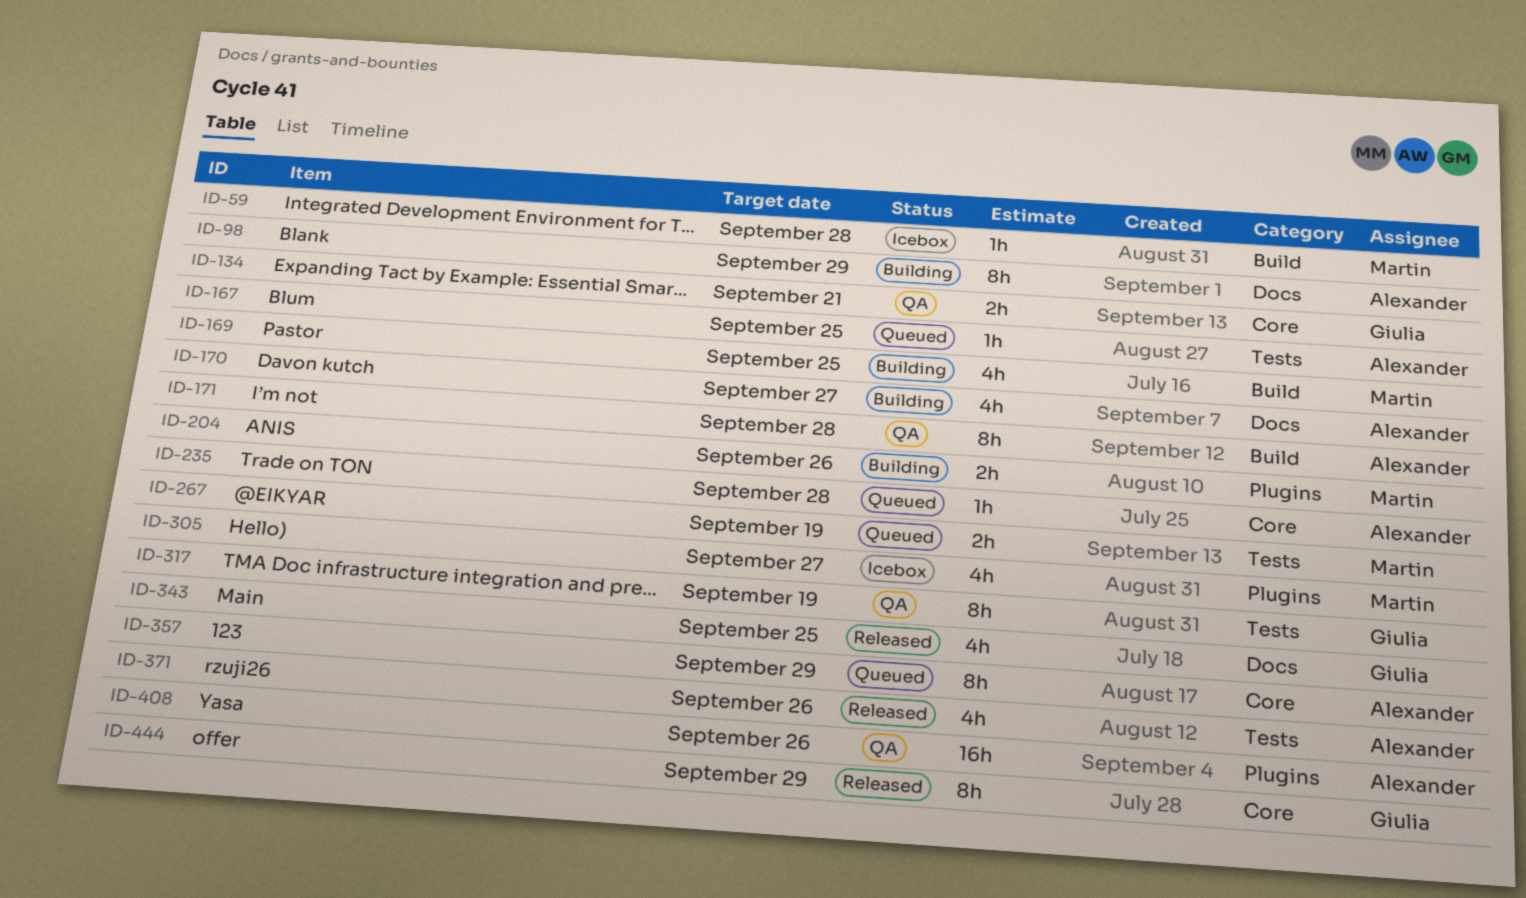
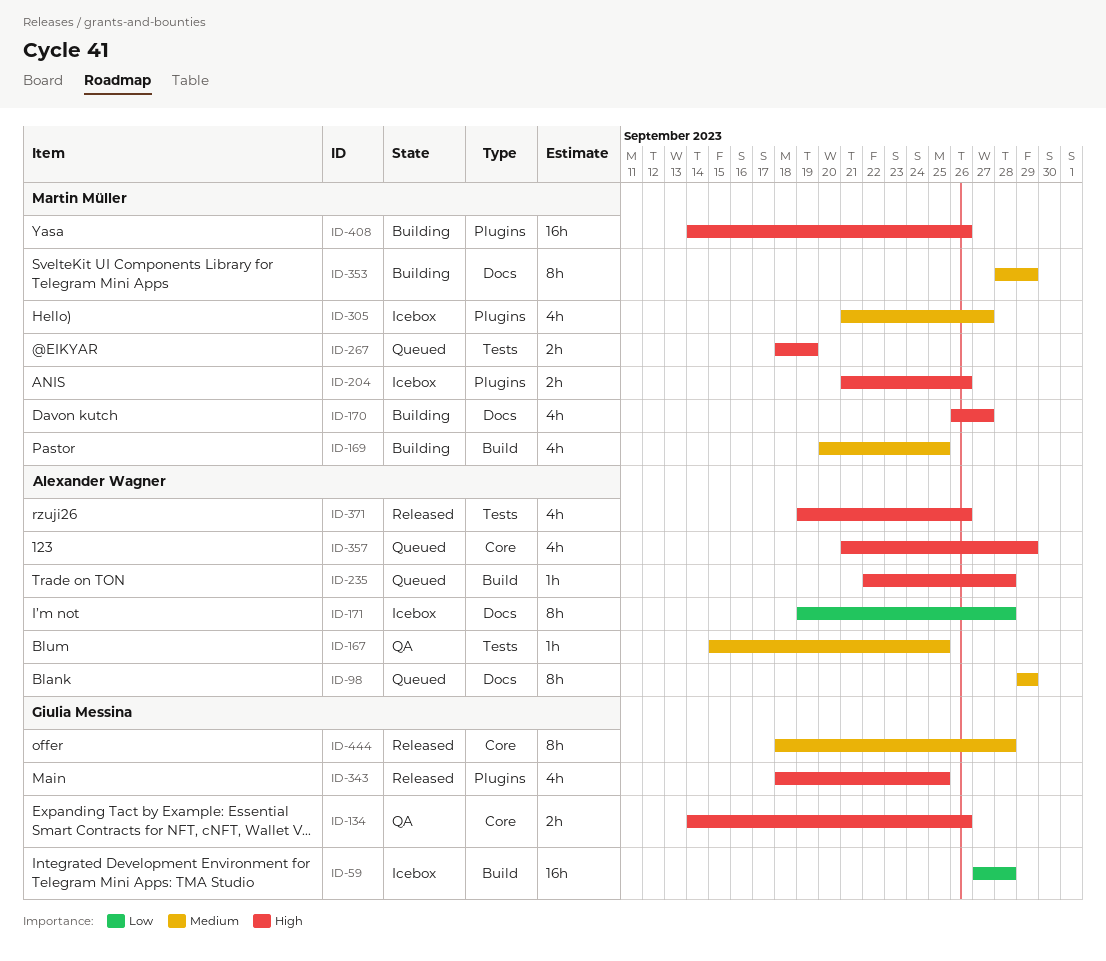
ID-59, owner: Martin Müller -> Giulia Messina
ID-59, estimate: 1h -> 16h
ID-98, status: Building -> Queued
ID-134, due: Sep 21 -> Sep 26
ID-167, status: Queued -> QA
ID-170, owner: Alexander Wagner -> Martin Müller
ID-171, status: QA -> Icebox
ID-171, label: Build -> Docs
ID-204, status: Building -> Icebox
ID-235, label: Core -> Build
ID-317: present -> none
ID-343, label: Docs -> Plugins
ID-353: none -> present
ID-357, estimate: 8h -> 4h
ID-408, status: QA -> Building
ID-408, owner: Alexander Wagner -> Martin Müller
ID-444, due: Sep 29 -> Sep 28

